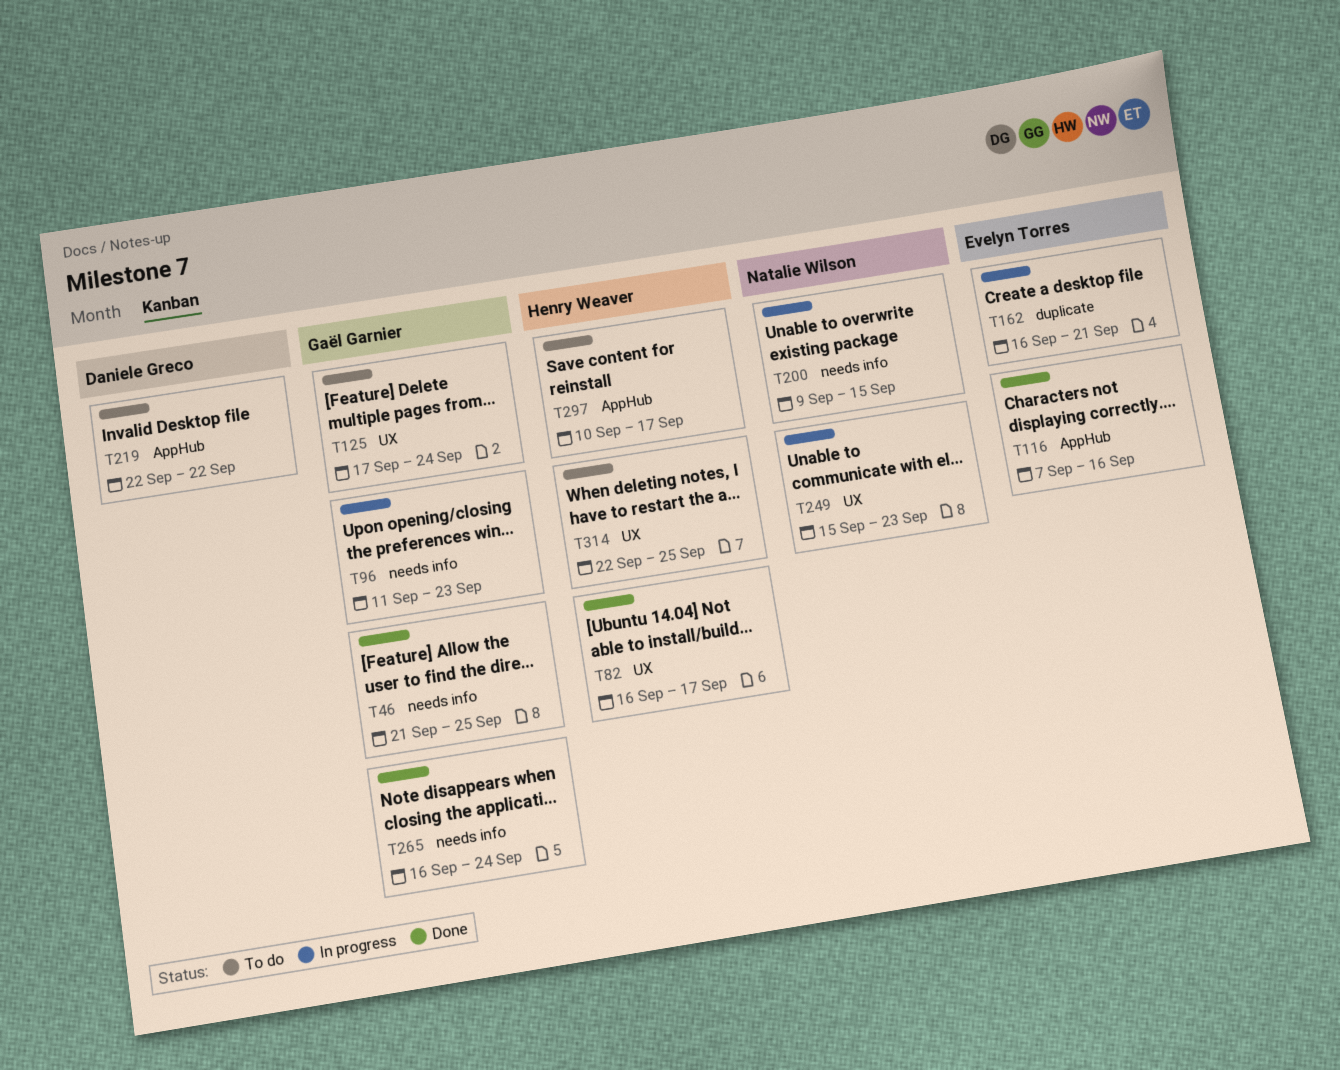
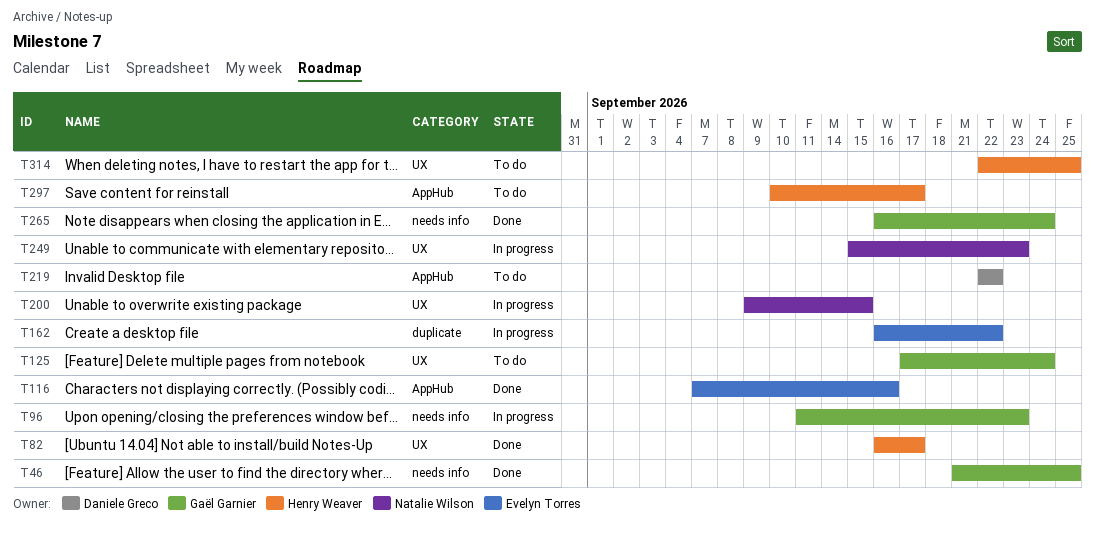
T162, due: Sep 21 -> Sep 22
T200, label: needs info -> UX

